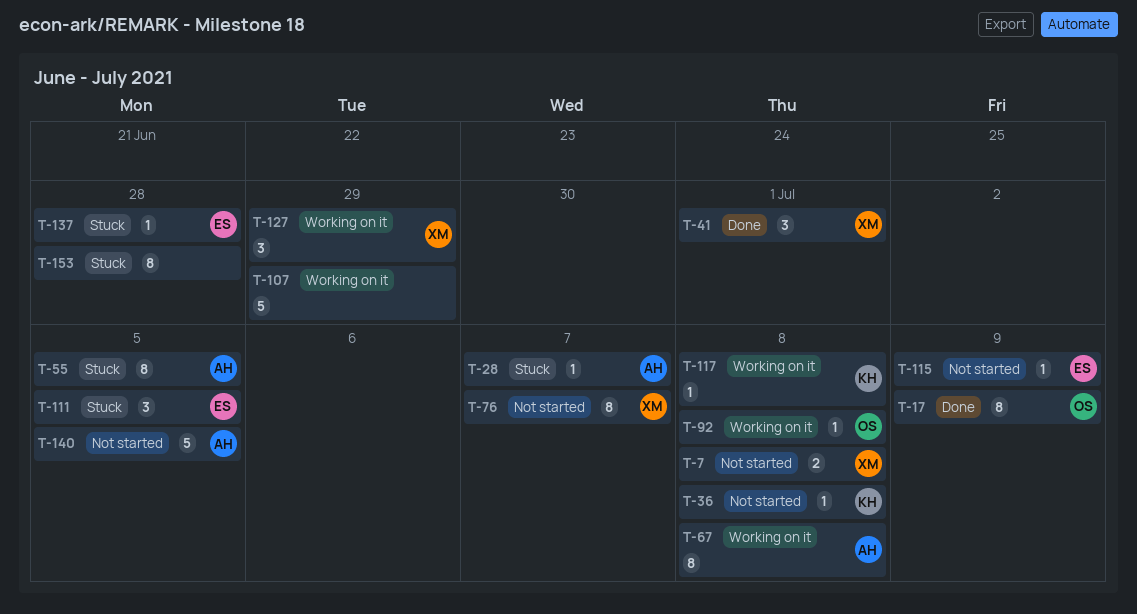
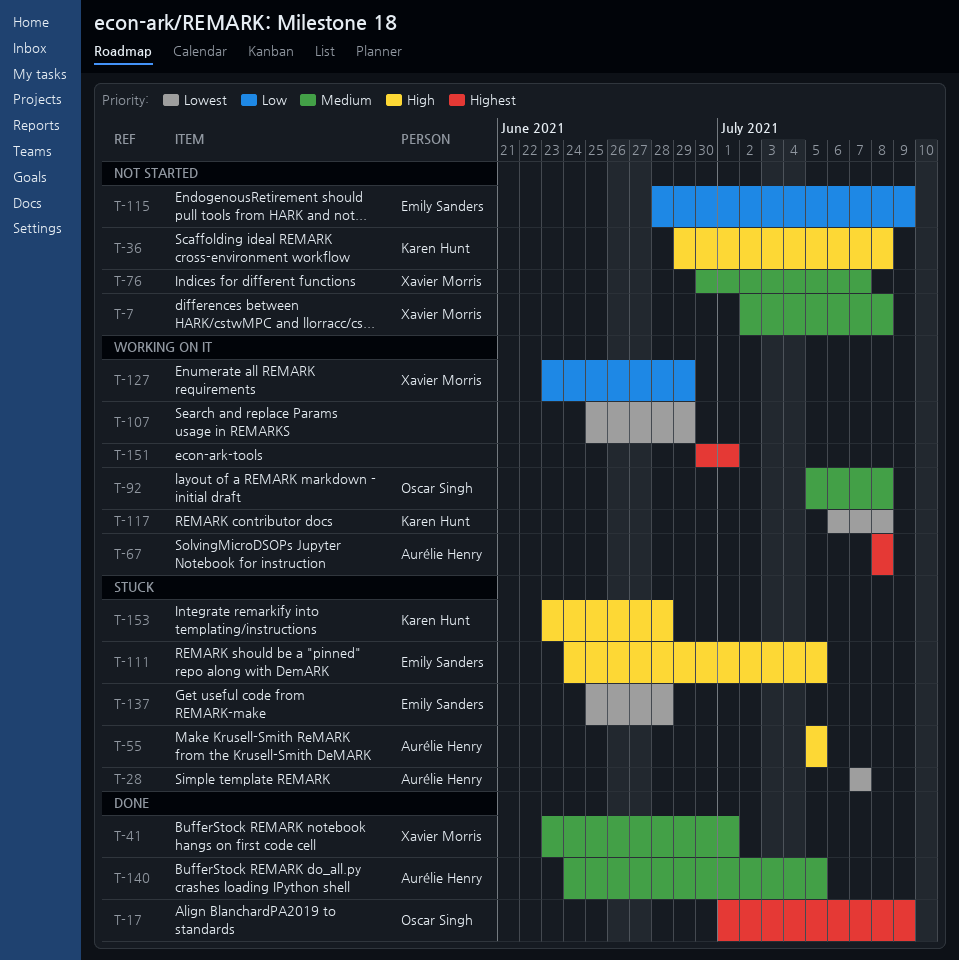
T-140, status: Not started -> Done
T-151: none -> present
T-153, owner: none -> Karen Hunt

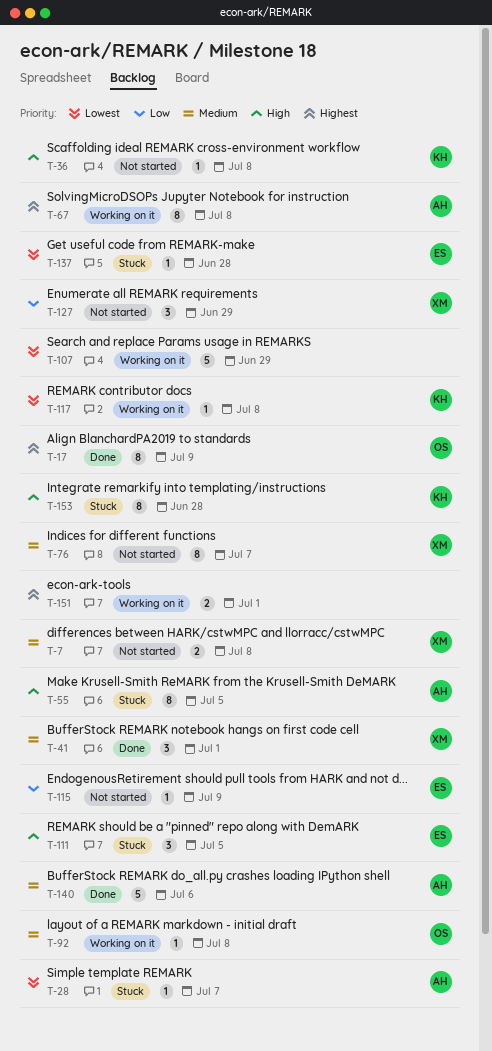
T-127, status: Working on it -> Not started
T-140, due: Jul 5 -> Jul 6

